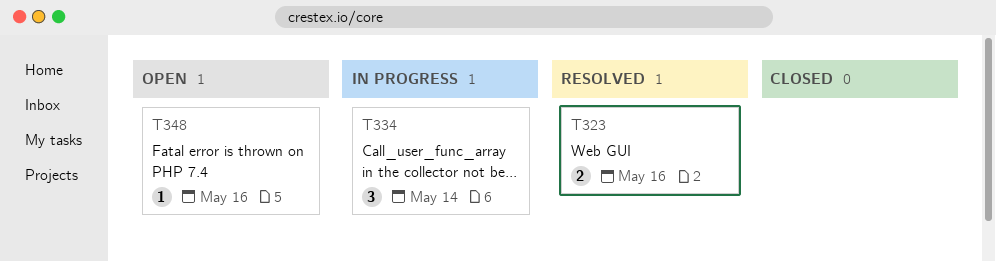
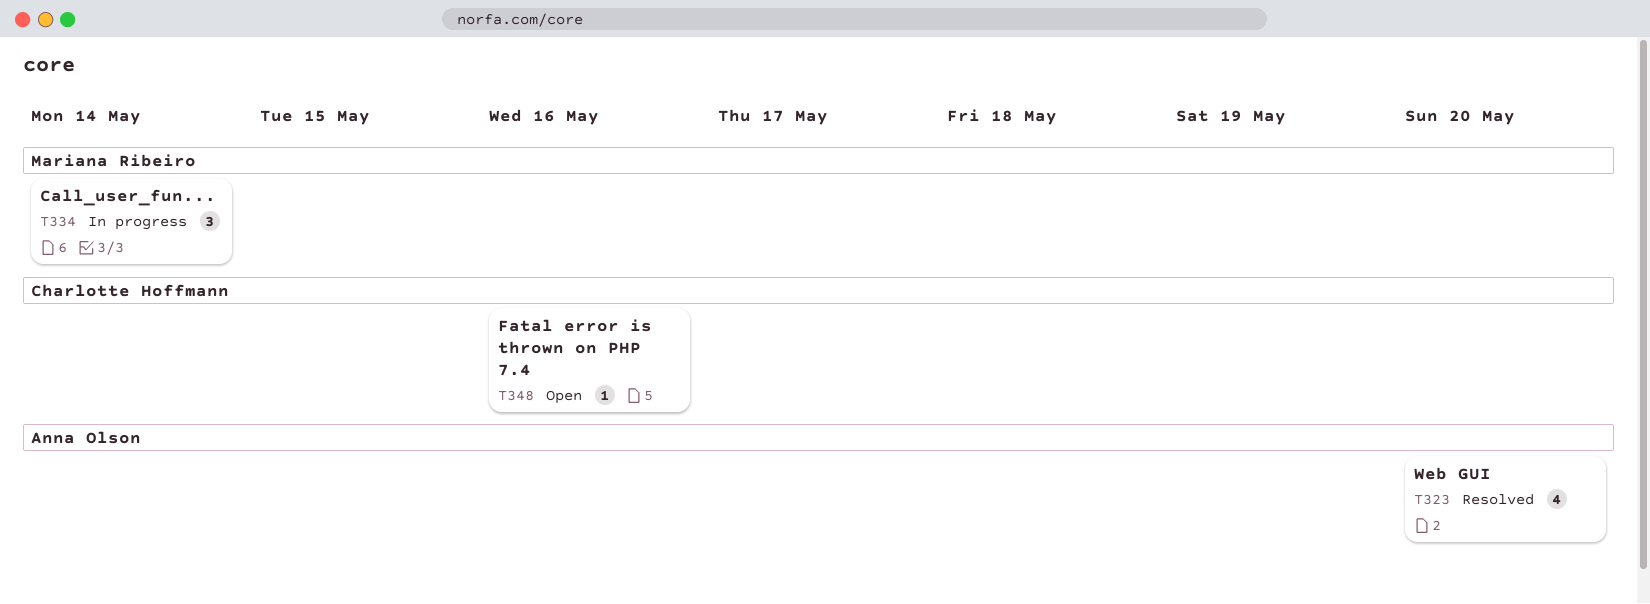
T323, estimate: 2 -> 4
T323, due: May 16 -> May 20

